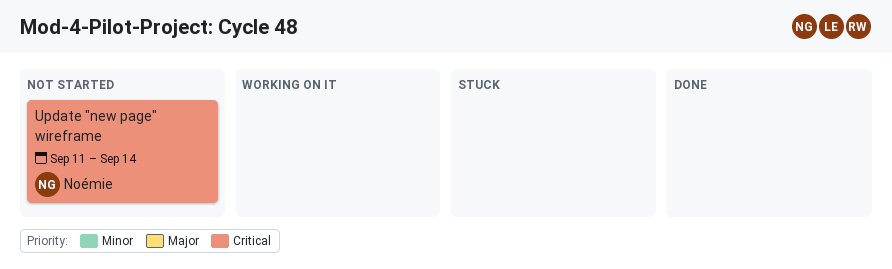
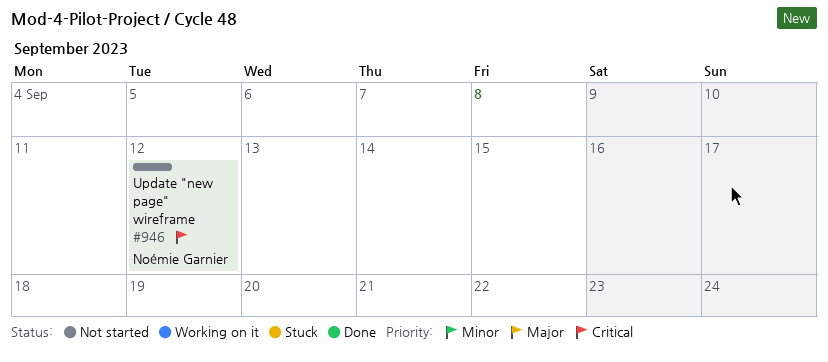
Update "new page" wireframe, due: Sep 14 -> Sep 12

